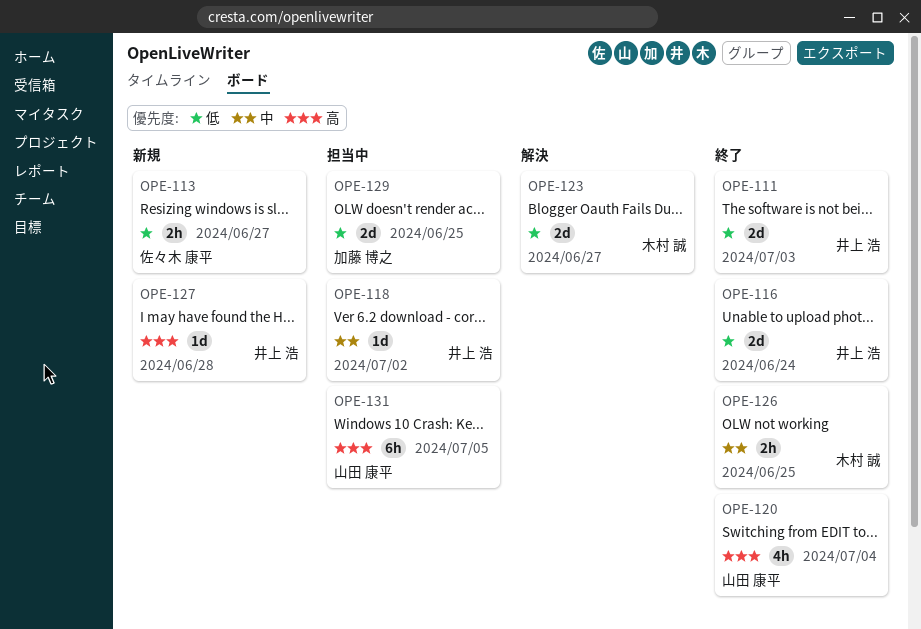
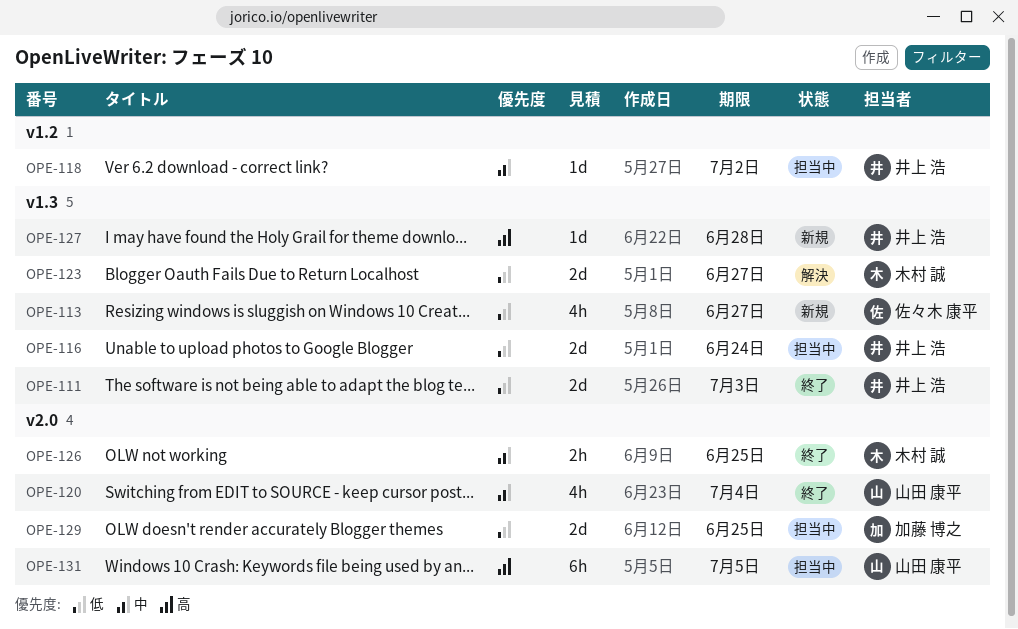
OPE-113, estimate: 2h -> 4h
OPE-116, status: 終了 -> 担当中
OPE-120, priority: 高 -> 中

